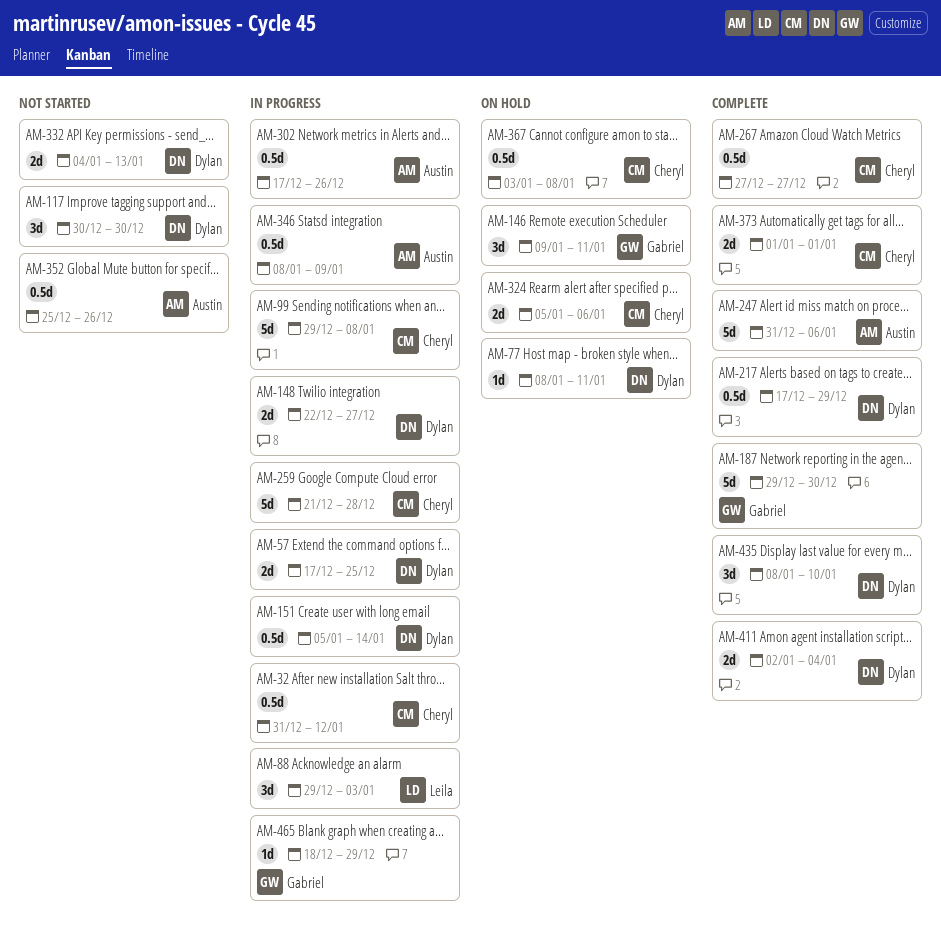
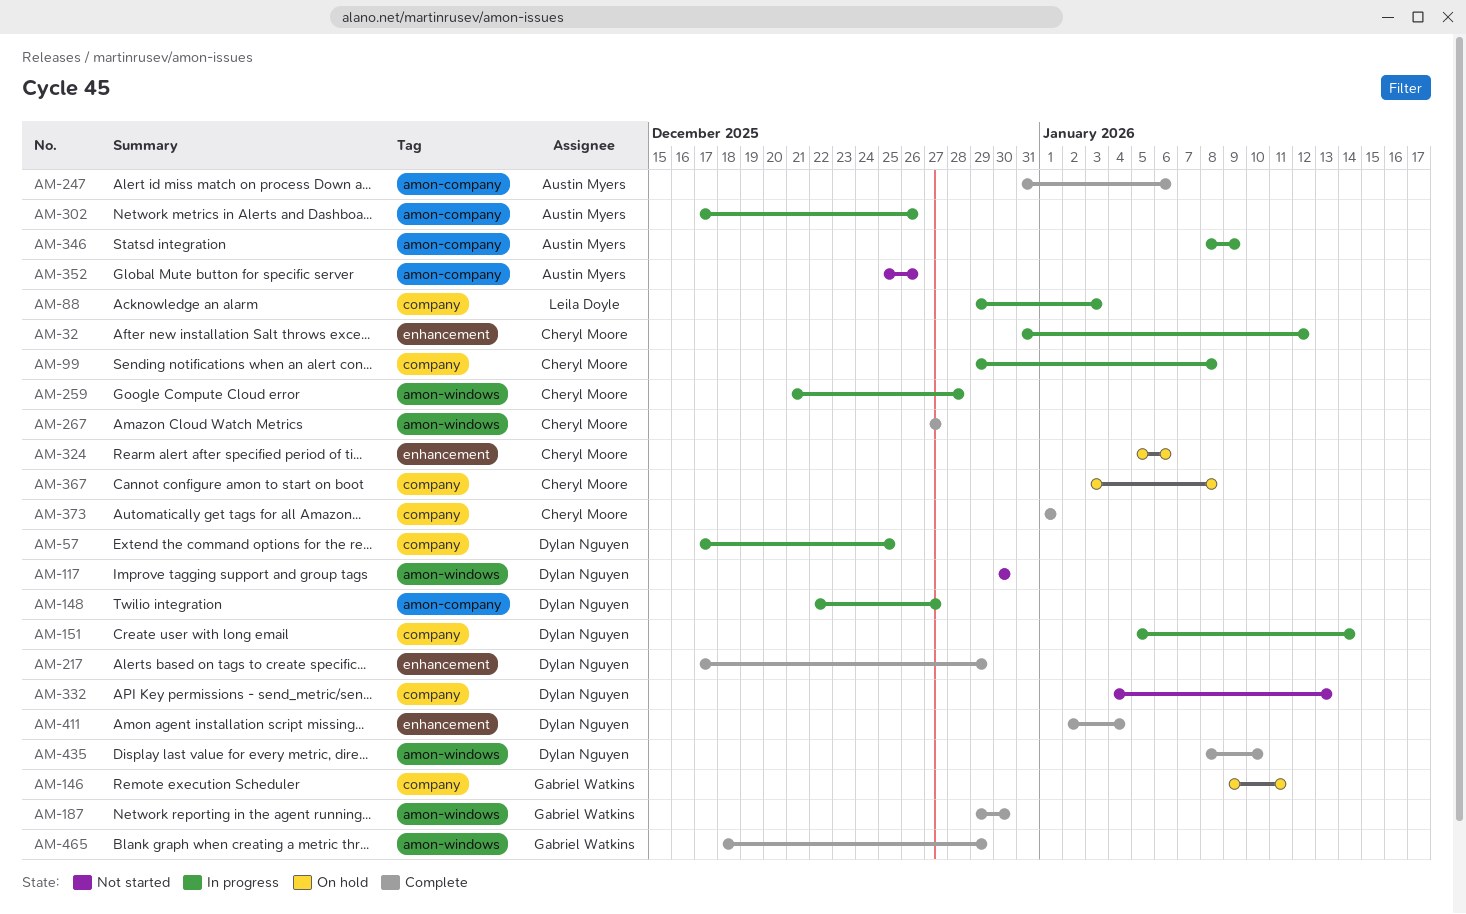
AM-77: present -> none
AM-465, status: In progress -> Complete

